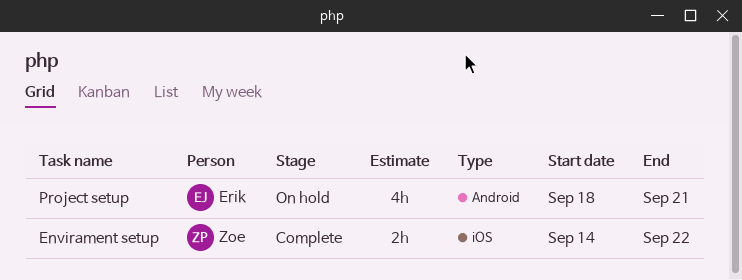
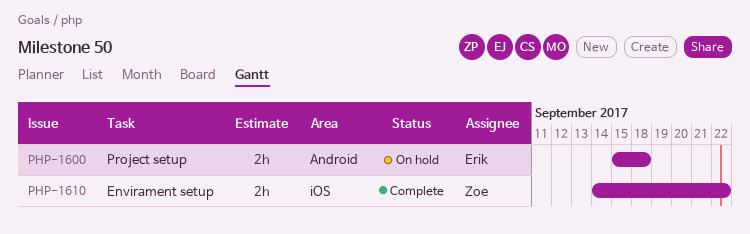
Project setup, estimate: 4h -> 2h
Project setup, start: Sep 18 -> Sep 15
Project setup, due: Sep 21 -> Sep 18

